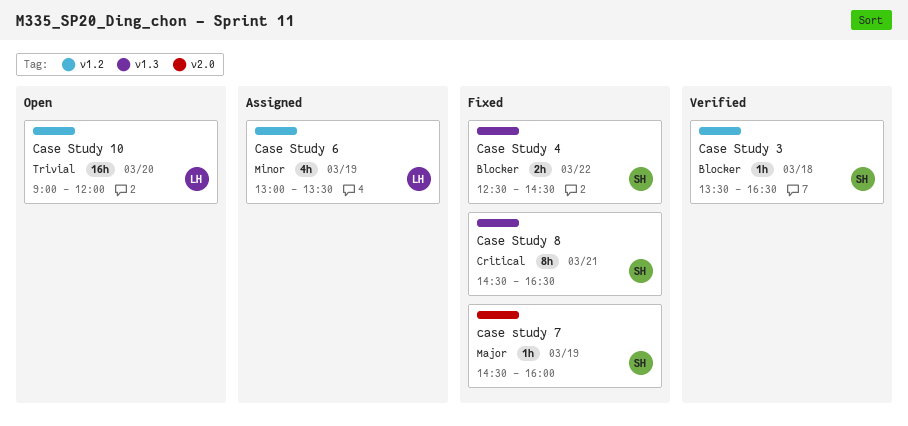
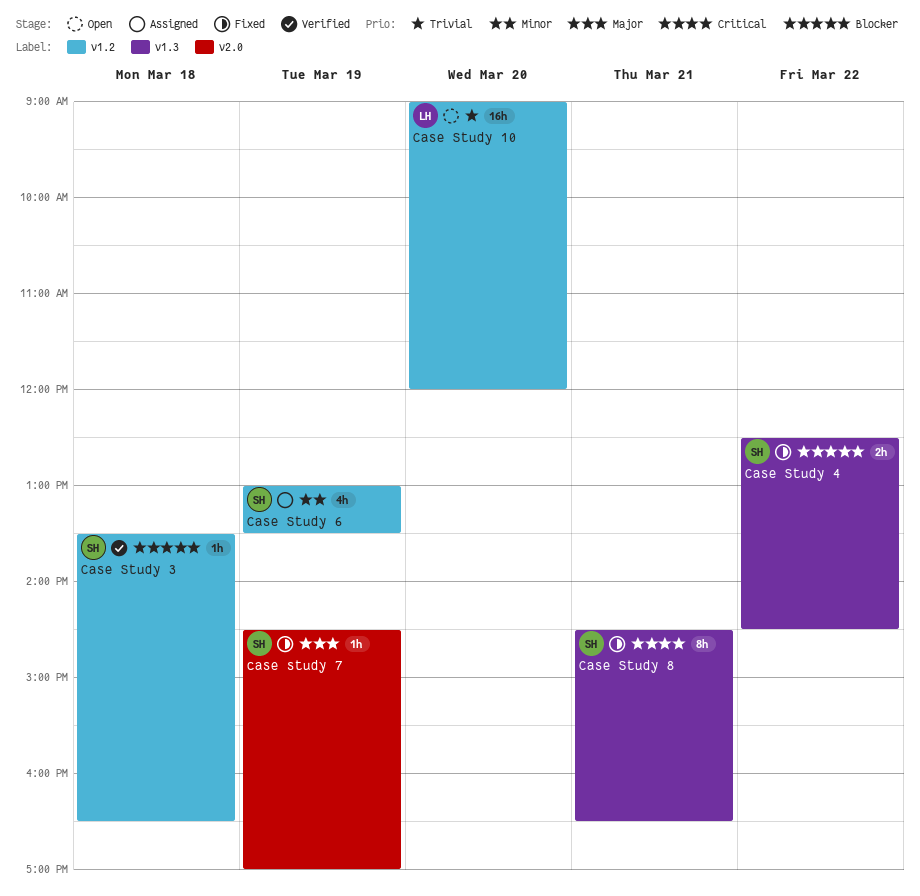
Case Study 6, owner: LH -> SH
case study 7, ends: 16:00 -> 17:00

